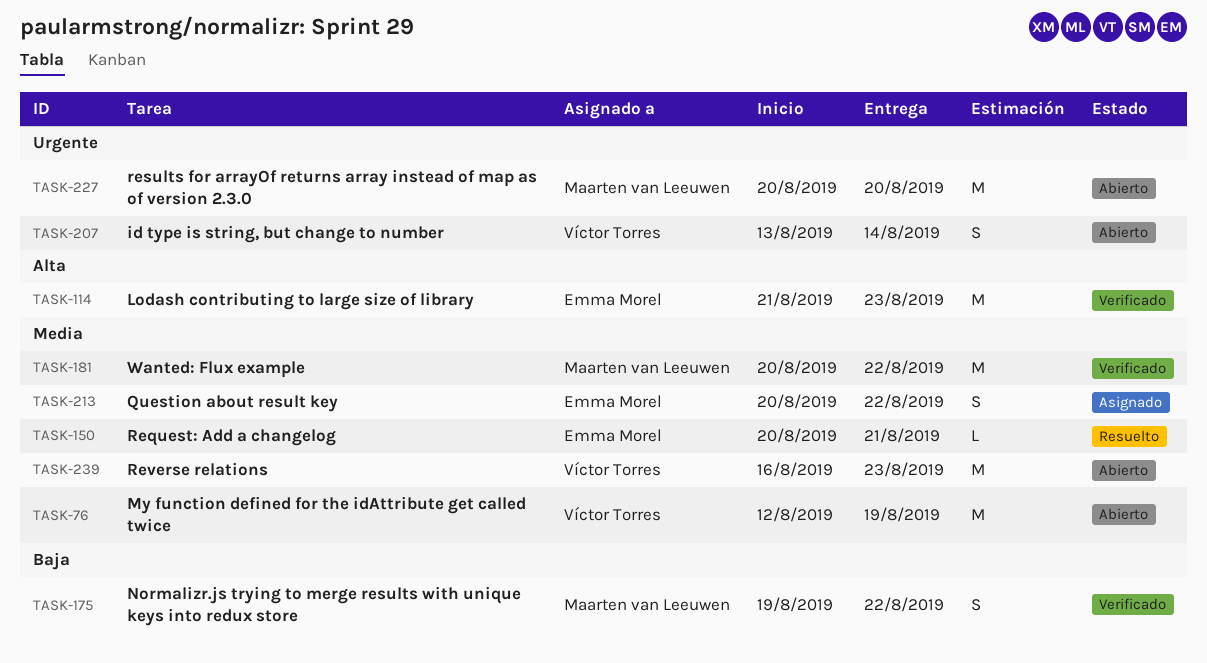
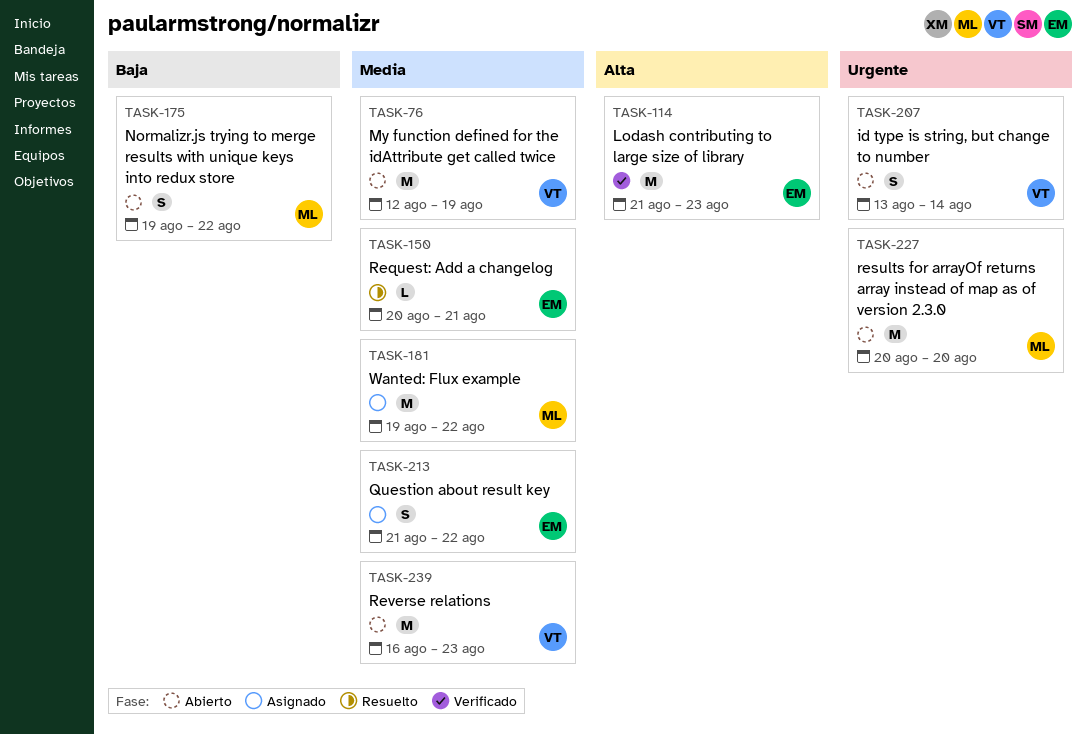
TASK-175, status: Verificado -> Abierto
TASK-181, status: Verificado -> Asignado
TASK-181, start: Aug 20 -> Aug 19
TASK-213, start: Aug 20 -> Aug 21

